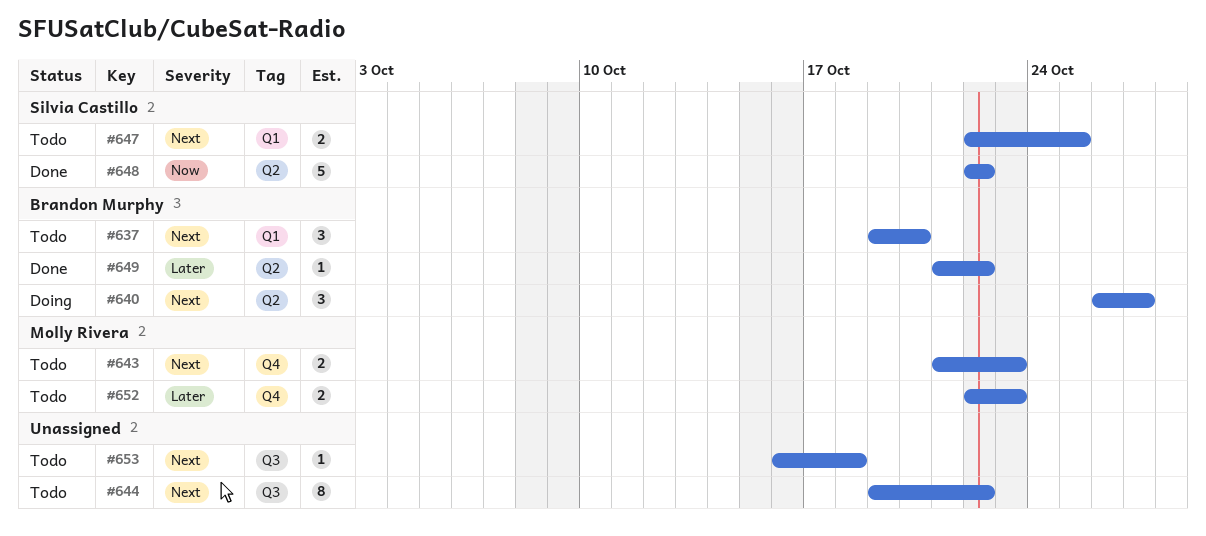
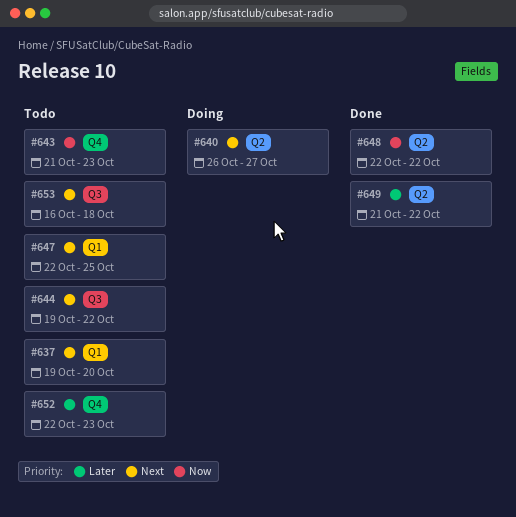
#643, priority: Next -> Now

